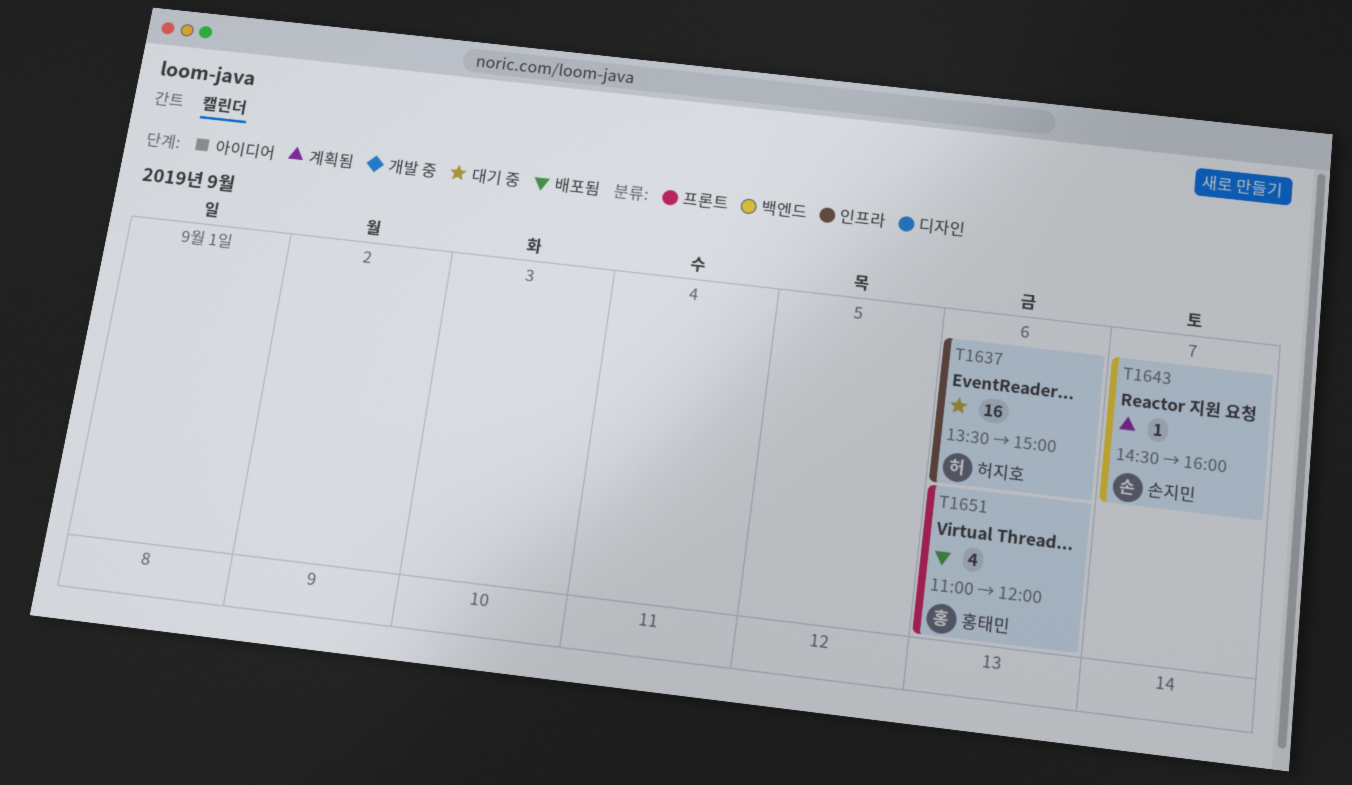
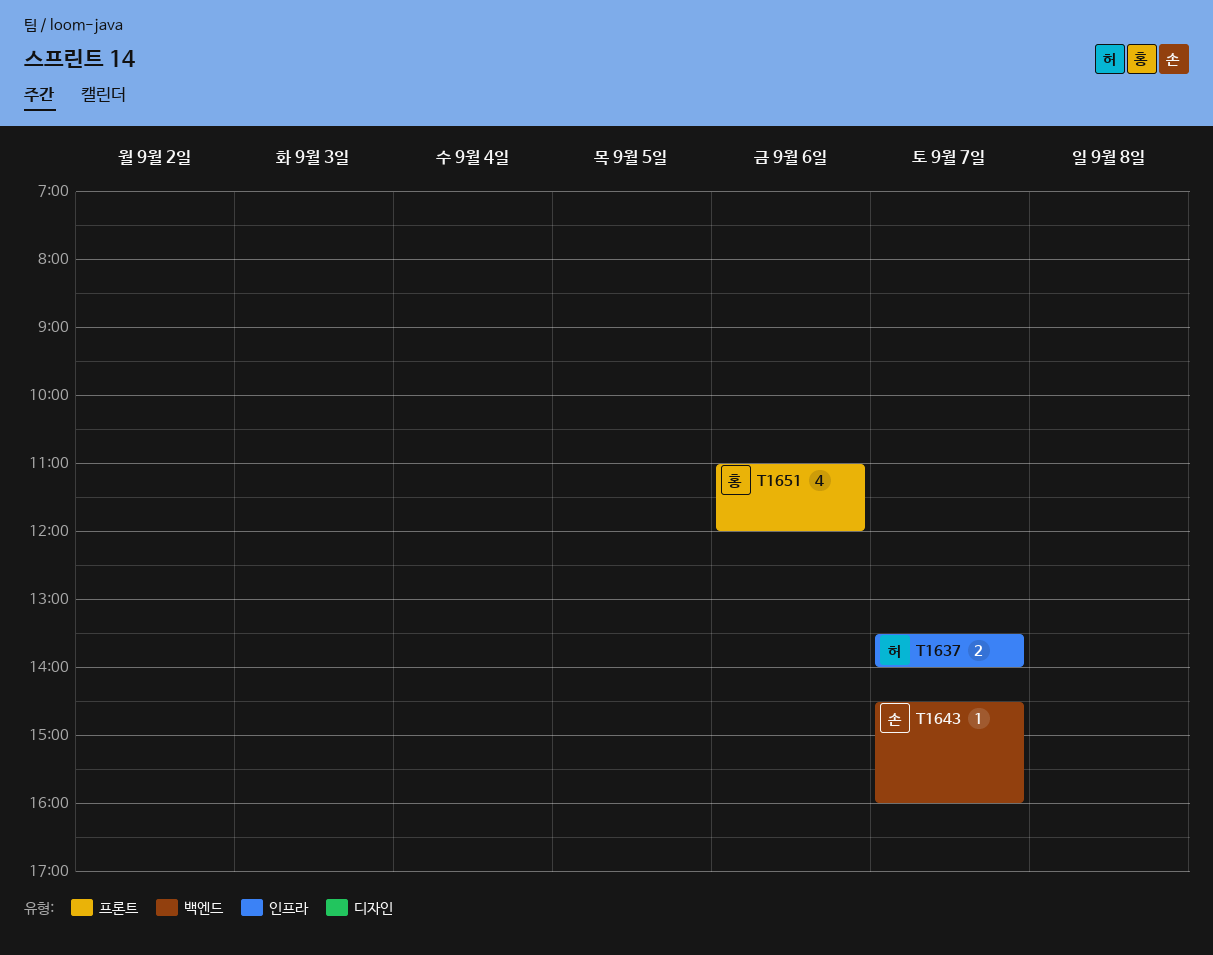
T1637, estimate: 16 -> 2
T1637, day: Sep 6 -> Sep 7
T1637, ends: 15:00 -> 14:00

